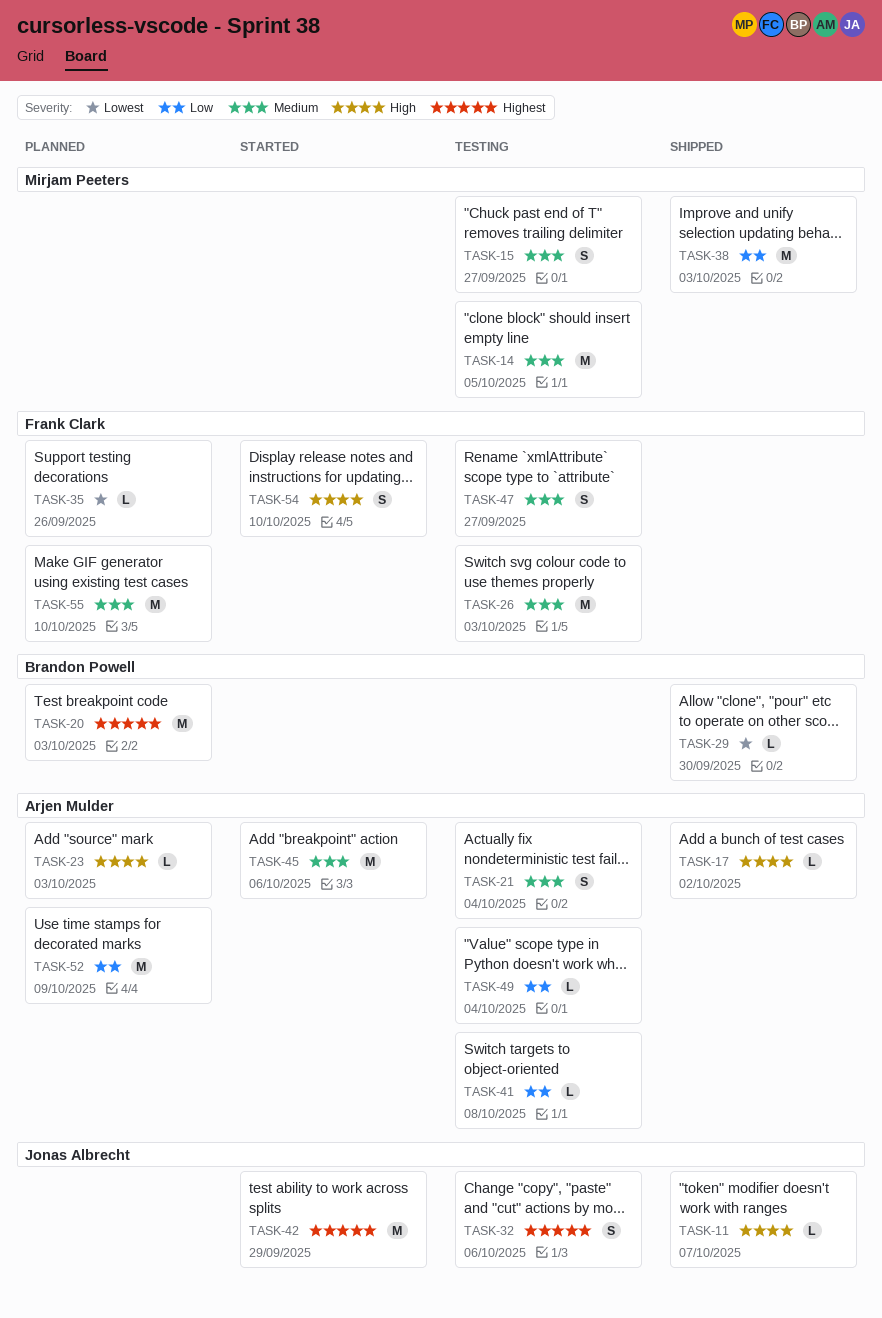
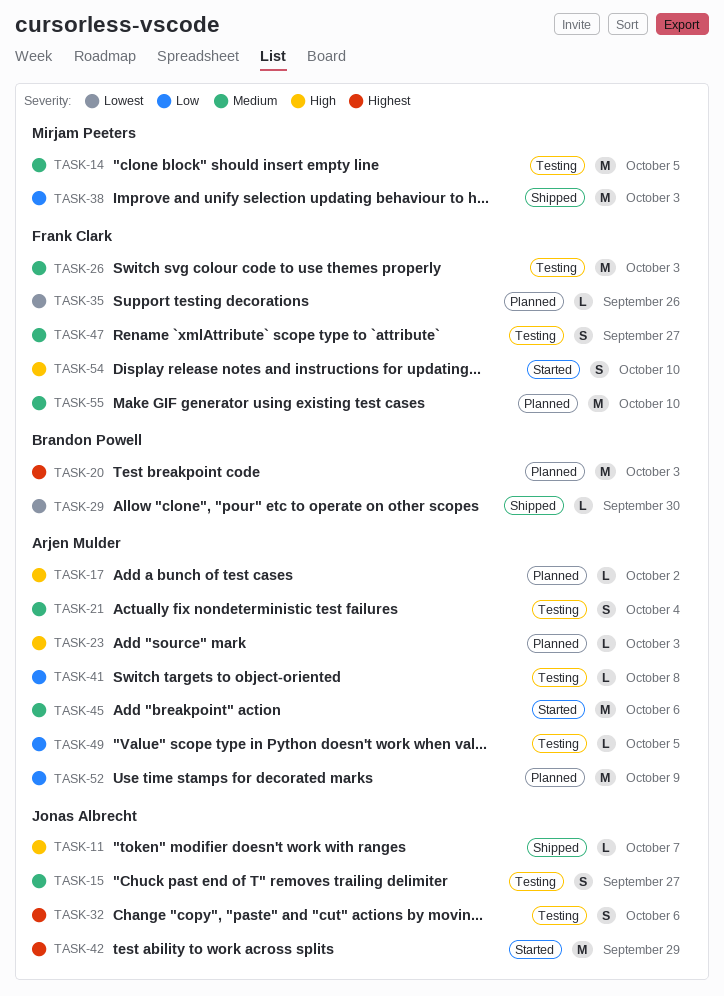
TASK-15, owner: Mirjam Peeters -> Jonas Albrecht
TASK-17, status: Shipped -> Planned
TASK-49, due: Oct 4 -> Oct 5

